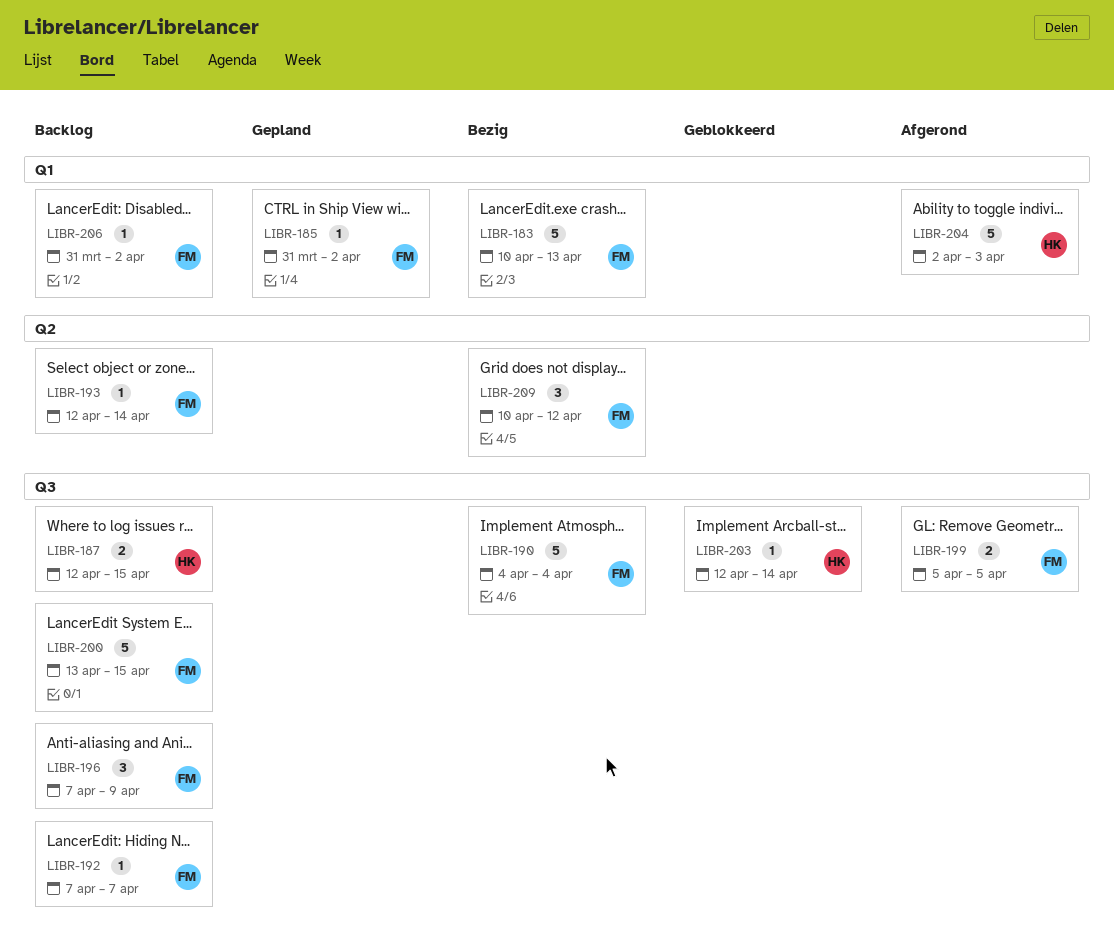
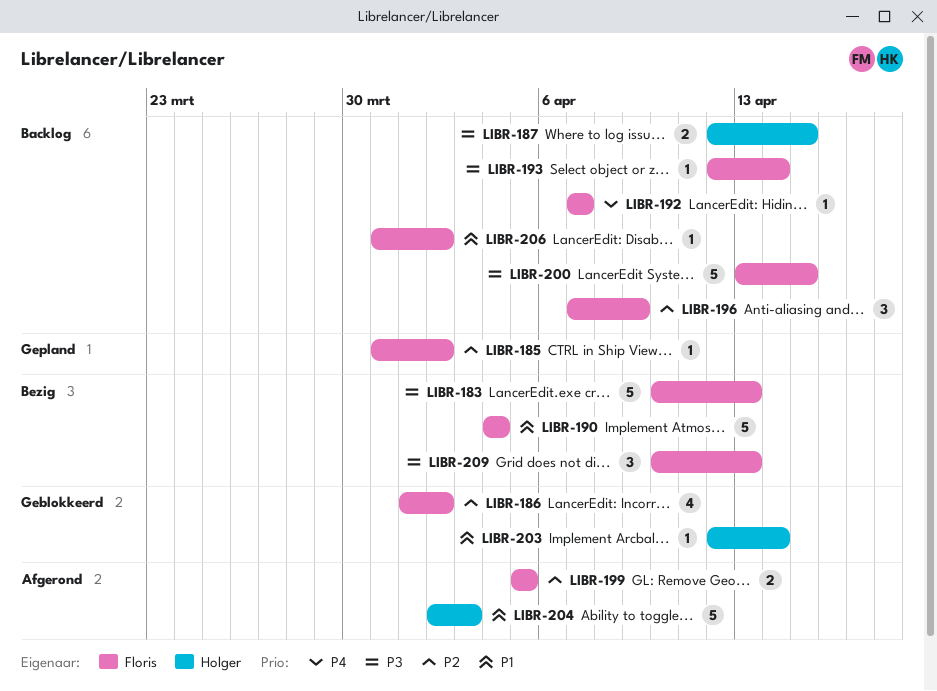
LIBR-186: none -> present
LIBR-209, due: Apr 12 -> Apr 13

